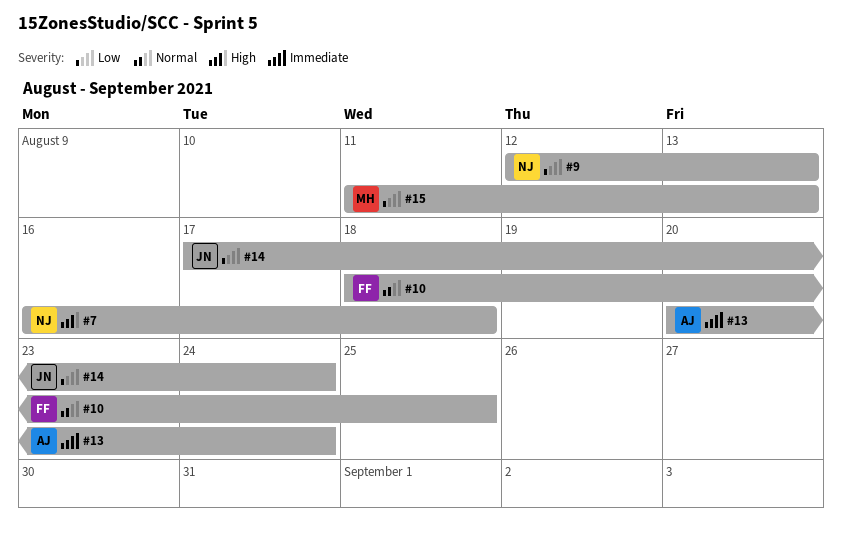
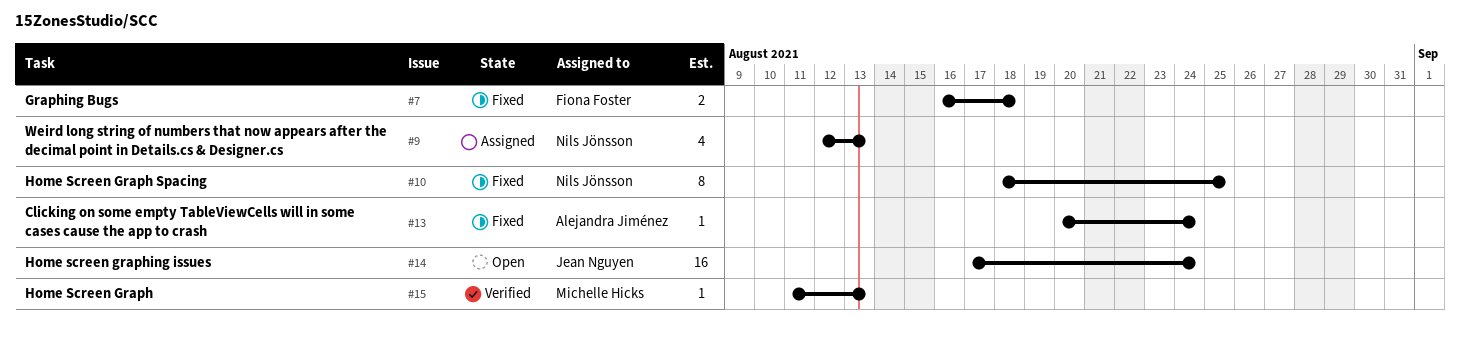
#7, owner: Nils Jönsson -> Fiona Foster
#10, owner: Fiona Foster -> Nils Jönsson

